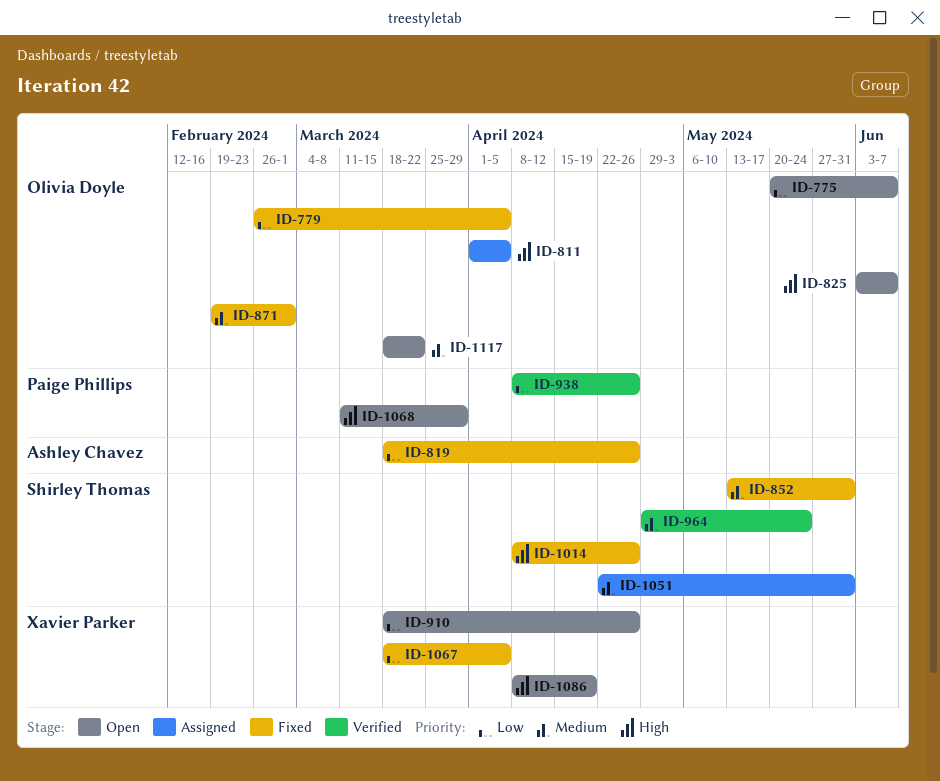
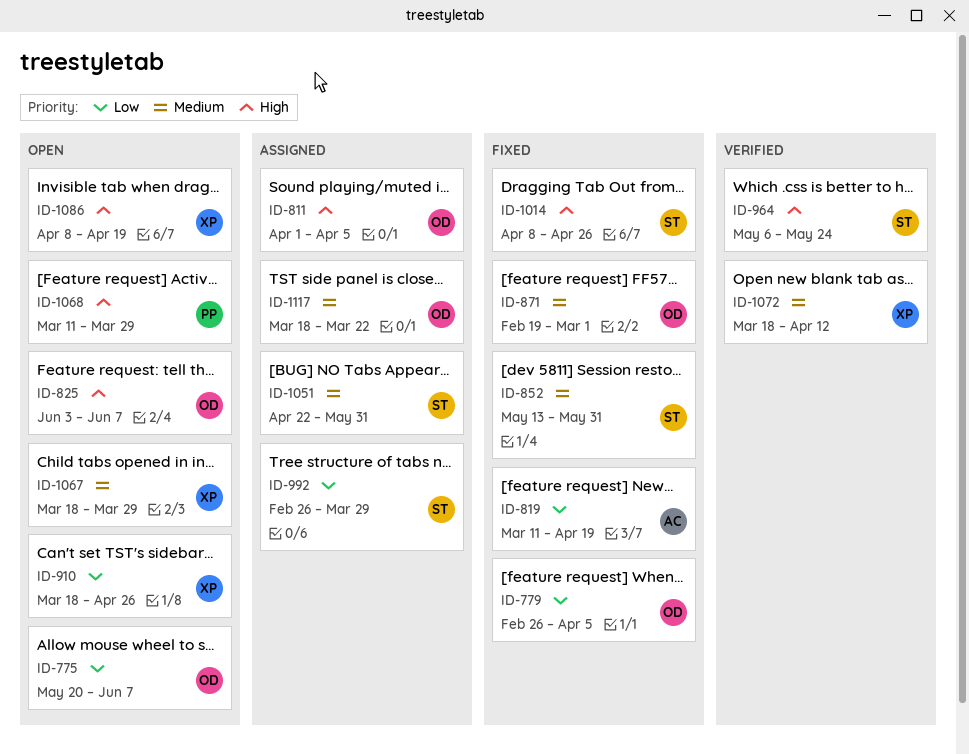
ID-819, start: Mar 18 -> Mar 11
ID-819, due: Apr 26 -> Apr 19
ID-938: present -> none
ID-964, priority: Medium -> High
ID-964, start: Apr 29 -> May 6
ID-992: none -> present
ID-1067, status: Fixed -> Open
ID-1067, priority: Low -> Medium
ID-1067, due: Apr 5 -> Mar 29
ID-1072: none -> present
ID-1117, status: Open -> Assigned

